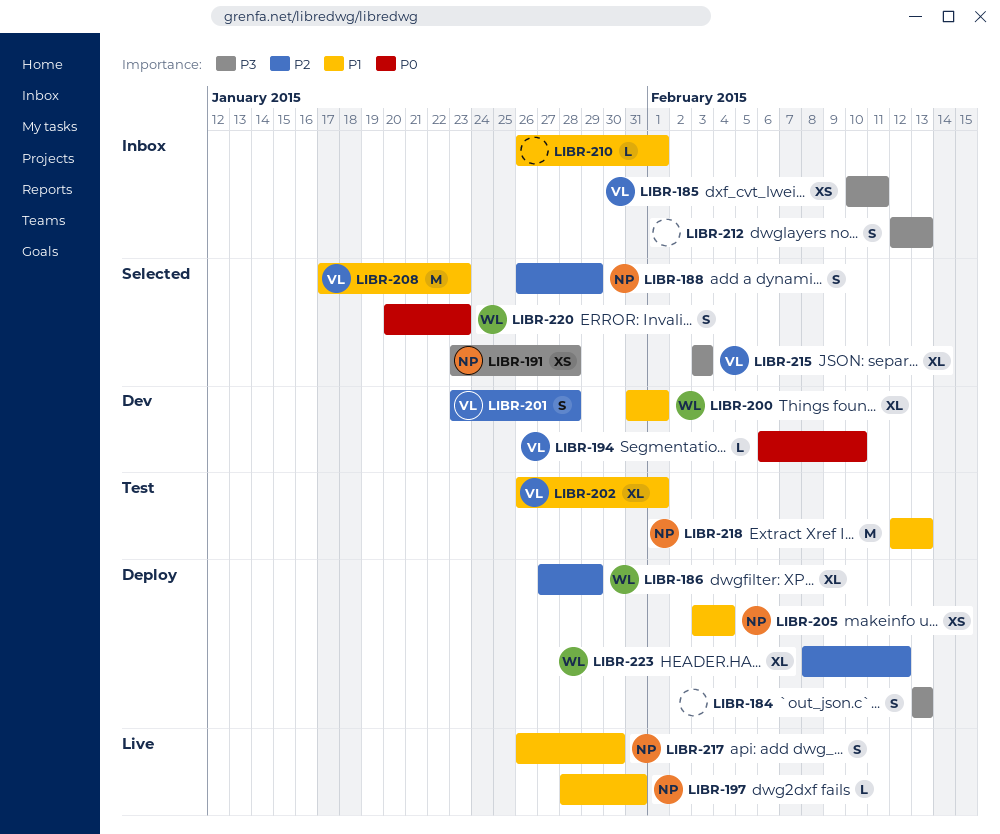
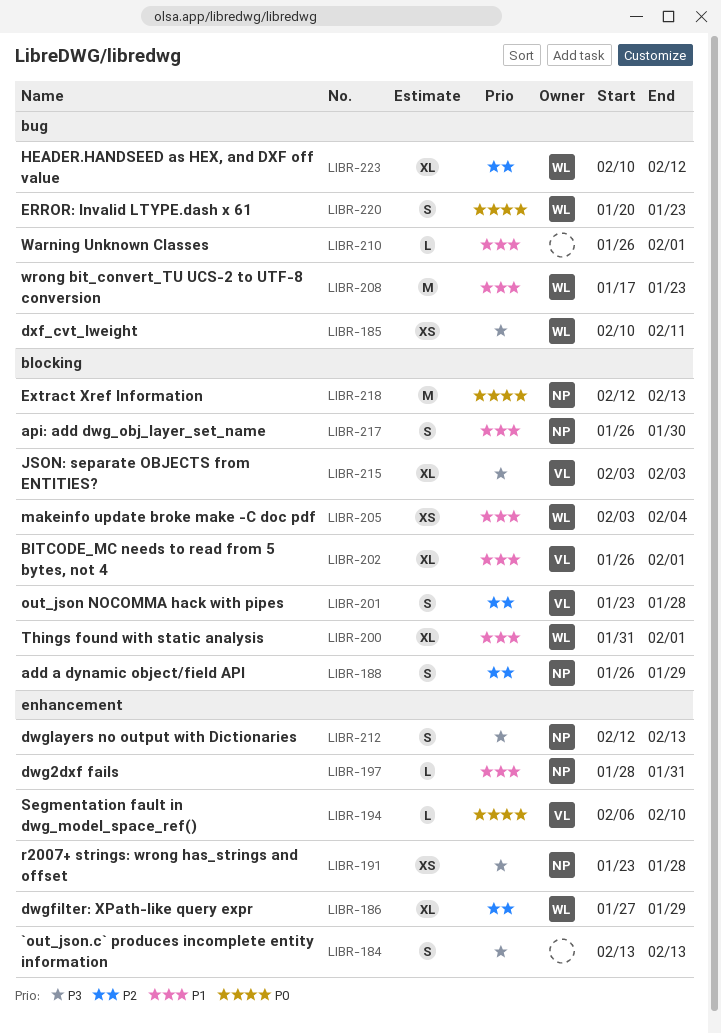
LIBR-185, owner: VL -> WL
LIBR-205, owner: NP -> WL
LIBR-208, owner: VL -> WL
LIBR-212, owner: none -> NP
LIBR-218, priority: P1 -> P0
LIBR-223, start: Feb 8 -> Feb 10

